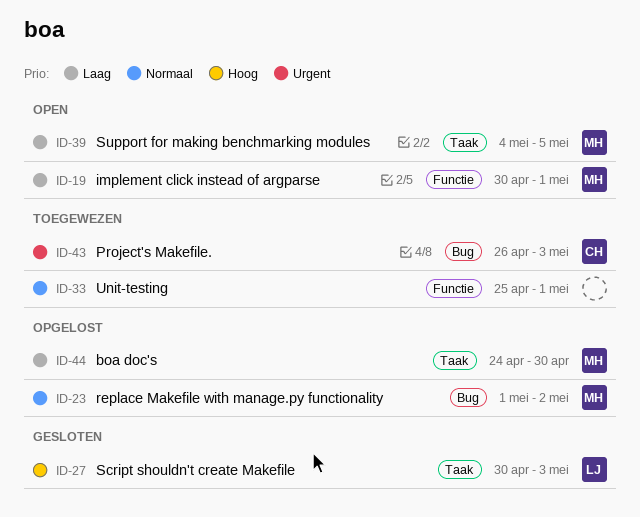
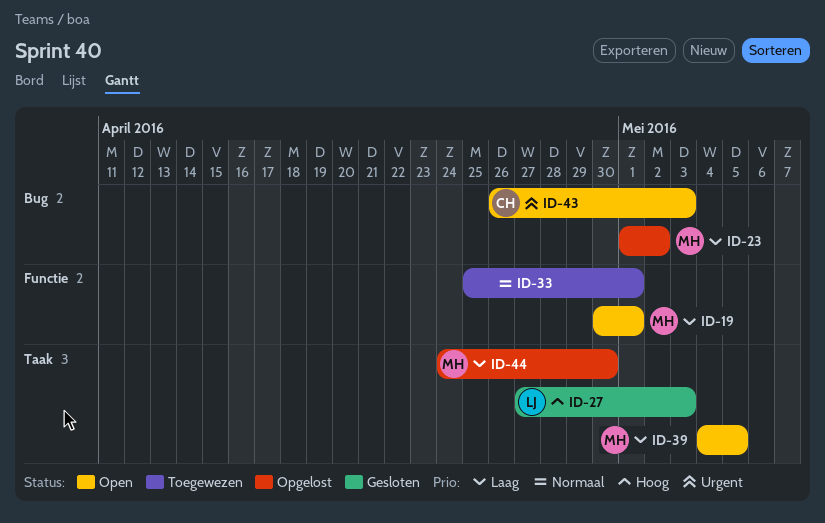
ID-23, priority: Normaal -> Laag
ID-27, start: Apr 30 -> Apr 27
ID-43, status: Toegewezen -> Open

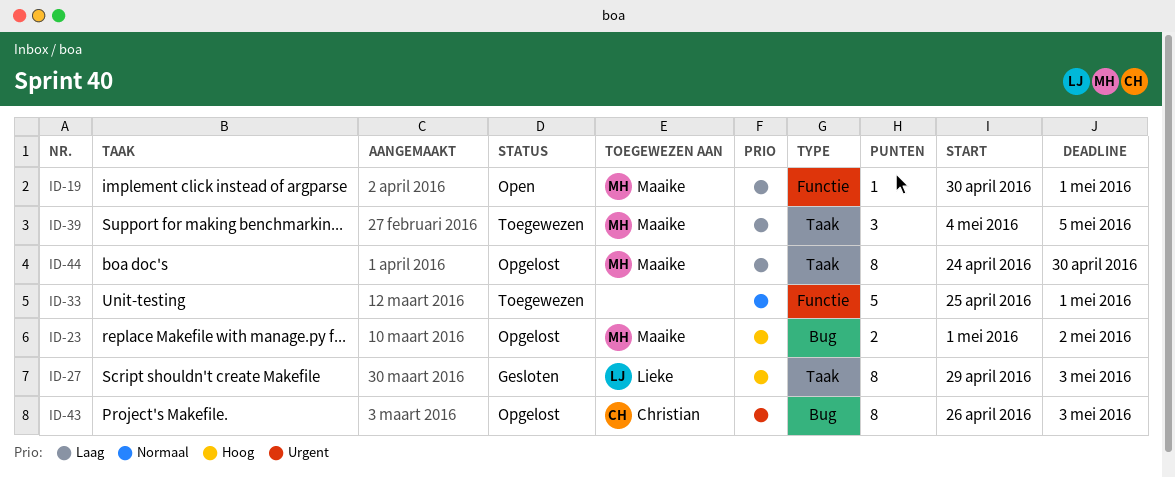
ID-23, priority: Laag -> Hoog
ID-27, start: Apr 27 -> Apr 29
ID-39, status: Open -> Toegewezen
ID-43, status: Open -> Opgelost

